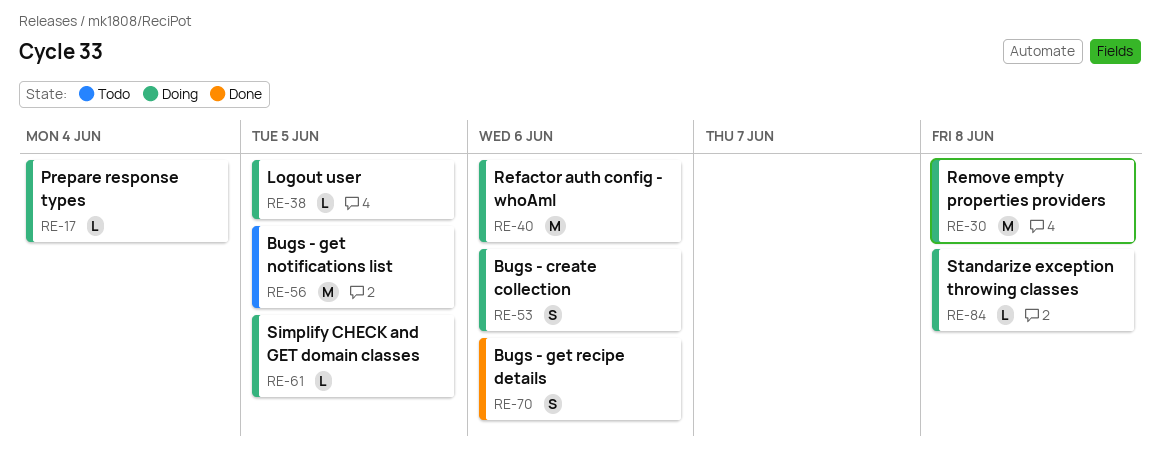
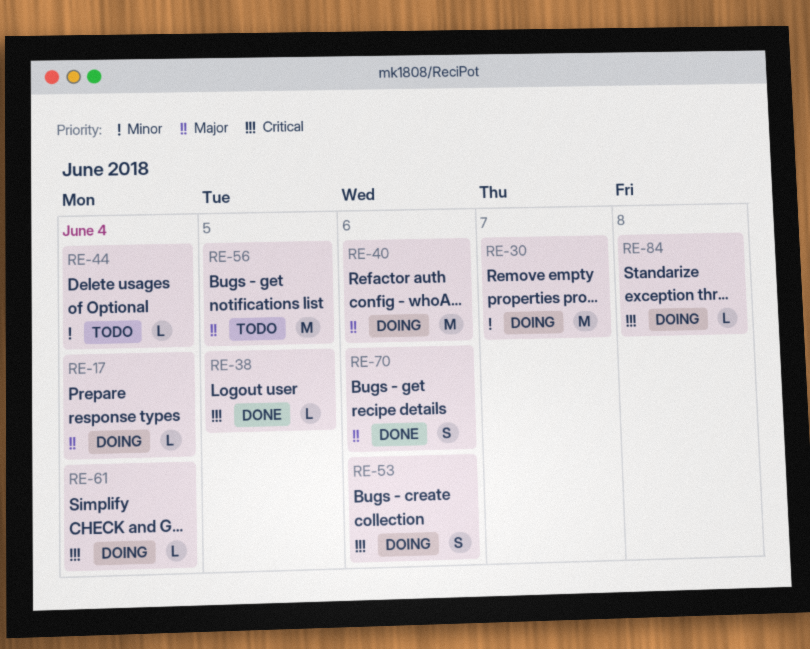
RE-30, due: Jun 8 -> Jun 7
RE-38, status: Doing -> Done
RE-44: none -> present
RE-61, due: Jun 5 -> Jun 4

